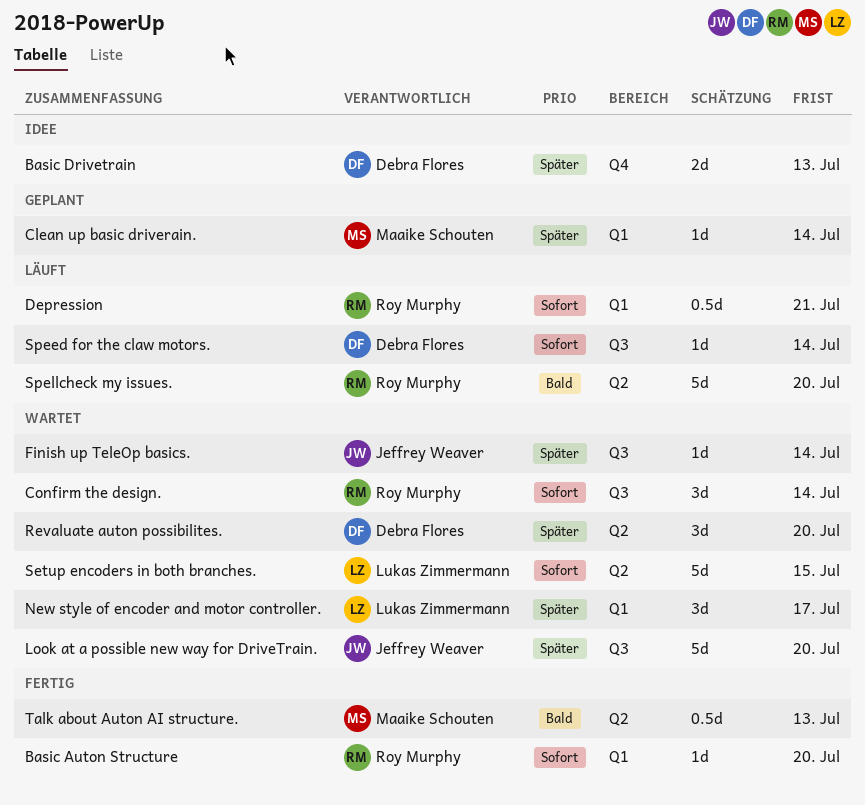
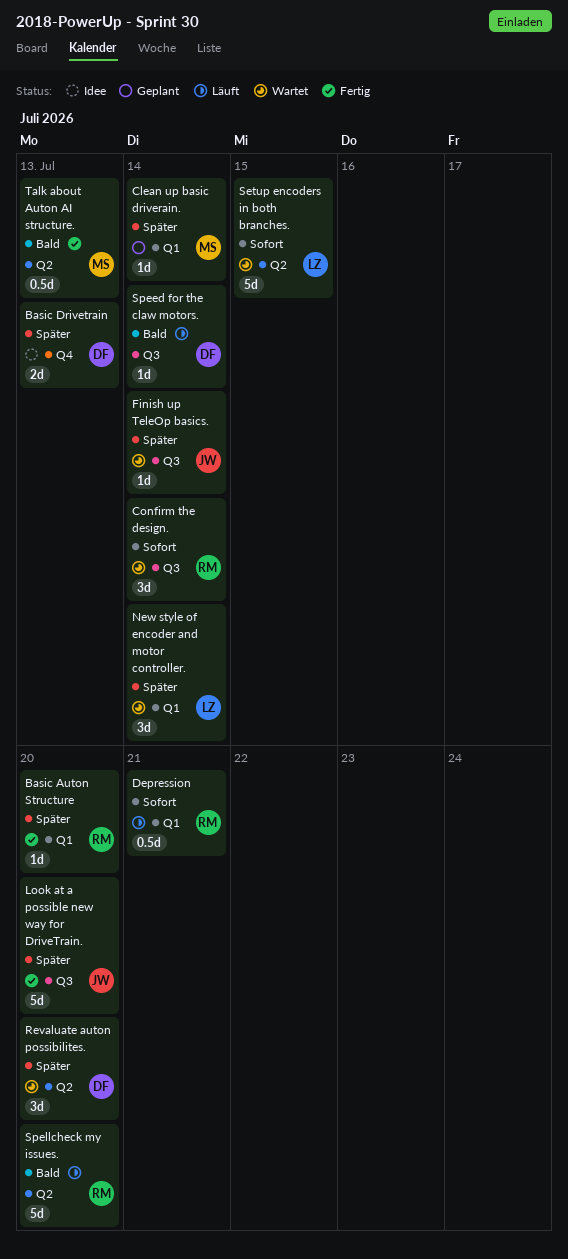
Basic Auton Structure, priority: Sofort -> Später
Look at a possible new way for DriveTrain., status: Wartet -> Fertig
New style of encoder and motor controller., due: Jul 17 -> Jul 14
Speed for the claw motors., priority: Sofort -> Bald

